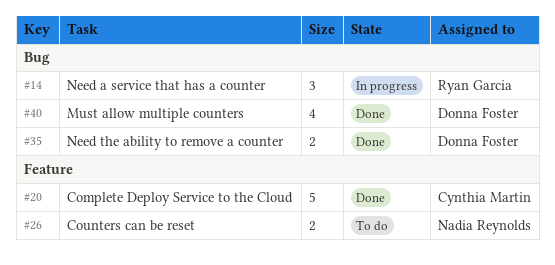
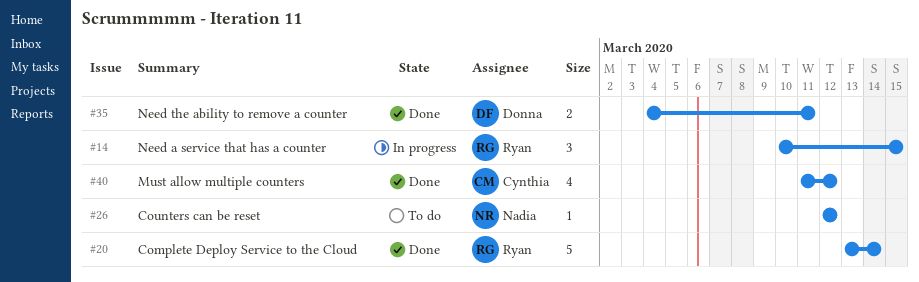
#20, owner: Cynthia Martin -> Ryan Garcia
#26, estimate: 2 -> 1
#40, owner: Donna Foster -> Cynthia Martin

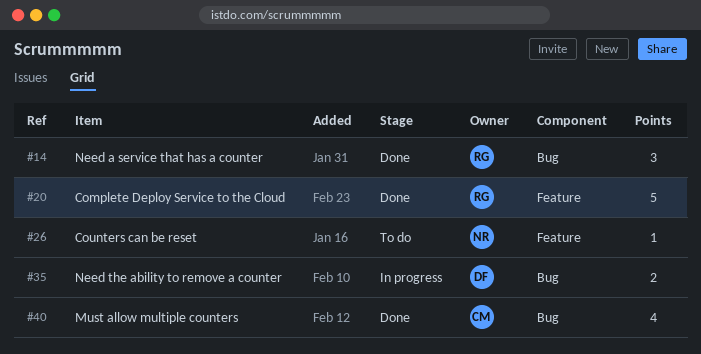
#14, status: In progress -> Done
#35, status: Done -> In progress

